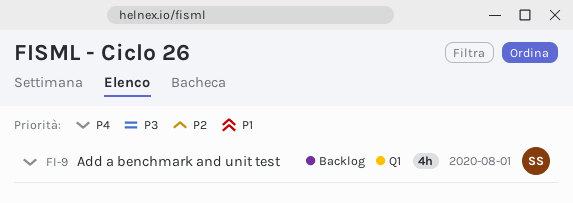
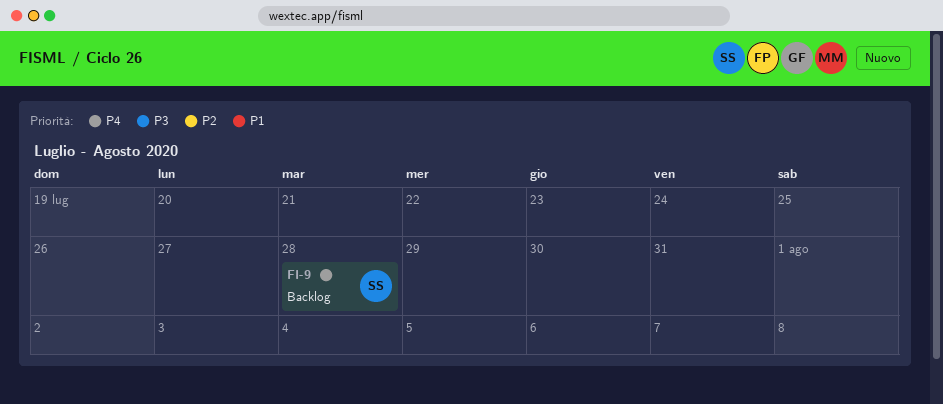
FI-9, due: Aug 1 -> Jul 28

